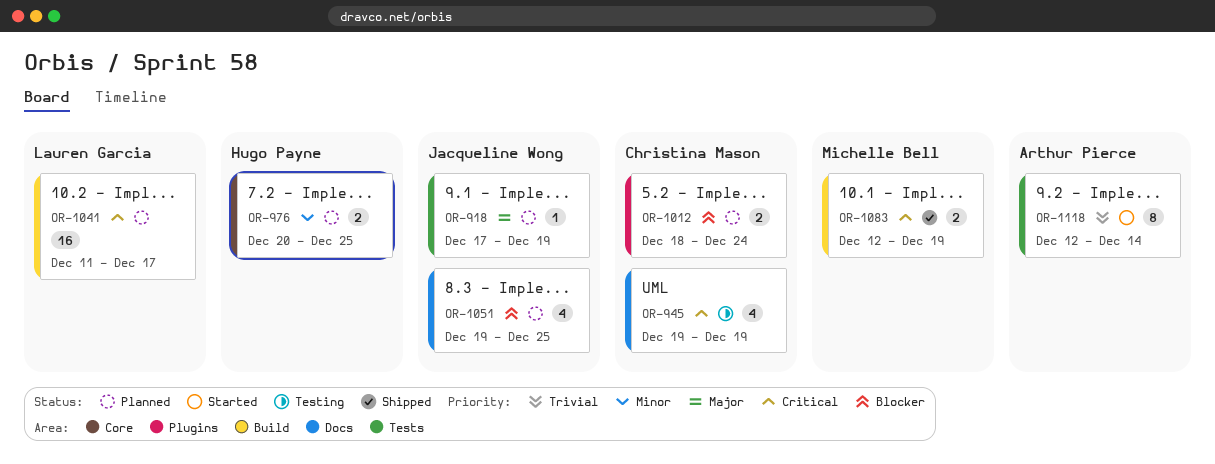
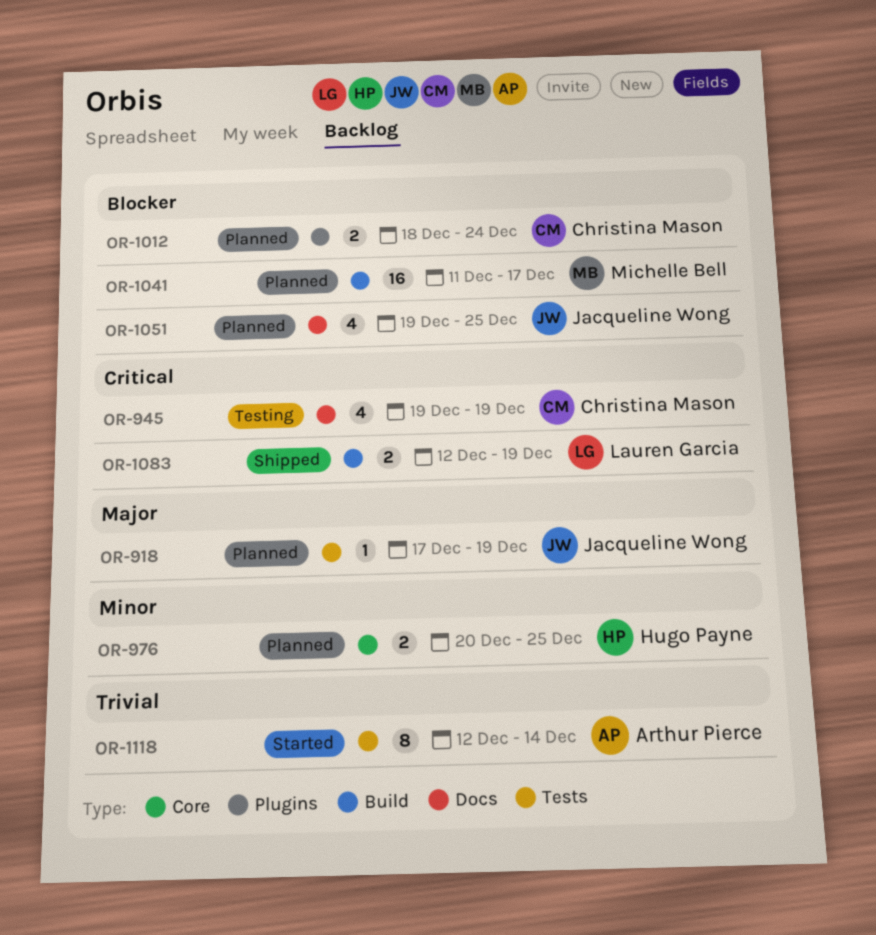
OR-1041, owner: Lauren Garcia -> Michelle Bell
OR-1041, priority: Critical -> Blocker
OR-1083, owner: Michelle Bell -> Lauren Garcia

